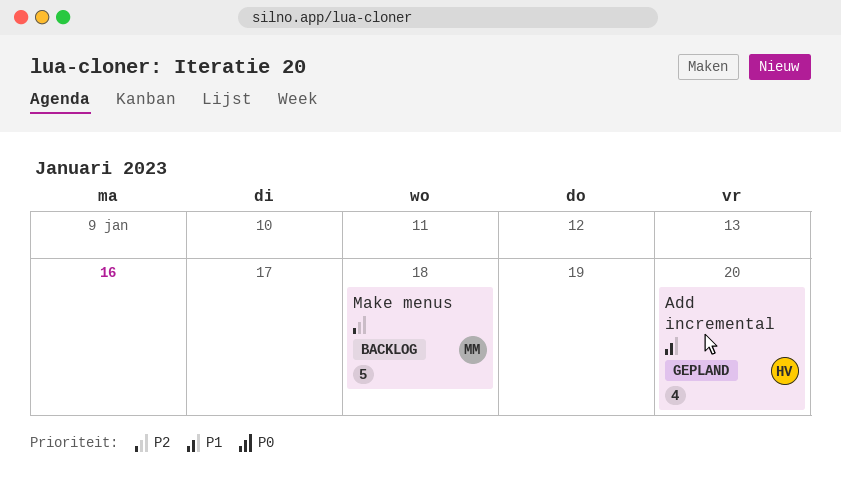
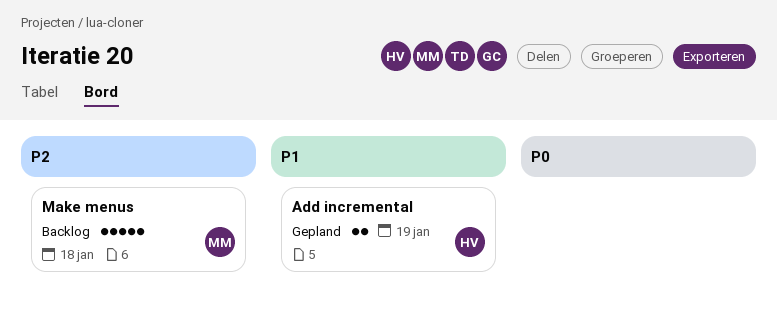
Add incremental, estimate: 4 -> 2
Add incremental, due: Jan 20 -> Jan 19

